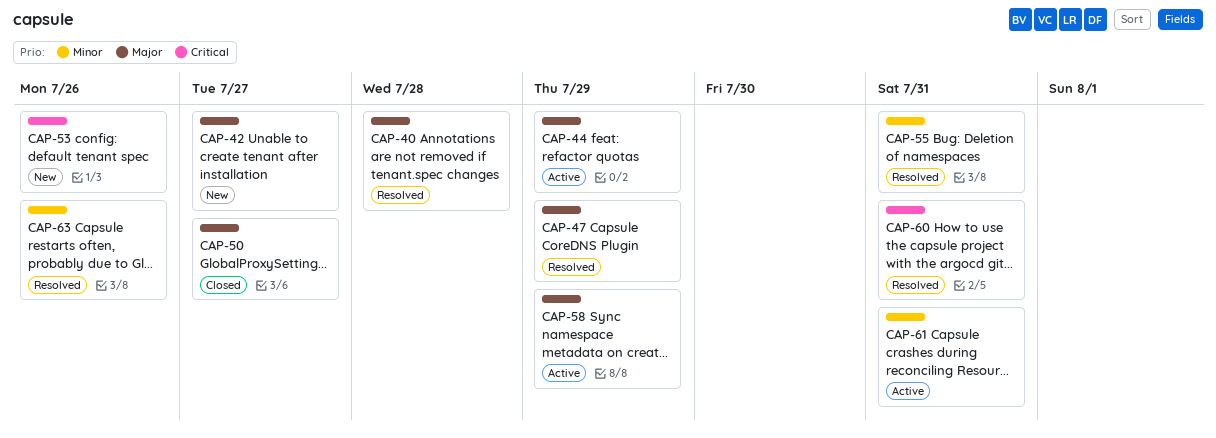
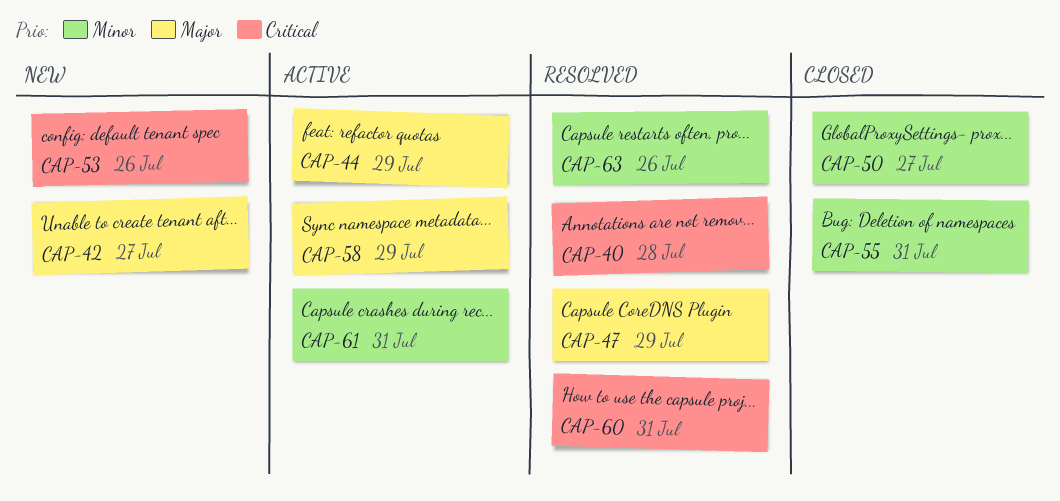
CAP-40, priority: Major -> Critical
CAP-50, priority: Major -> Minor
CAP-55, status: Resolved -> Closed

